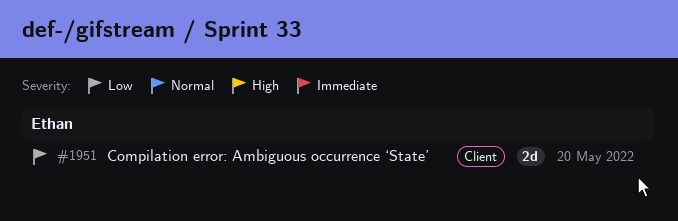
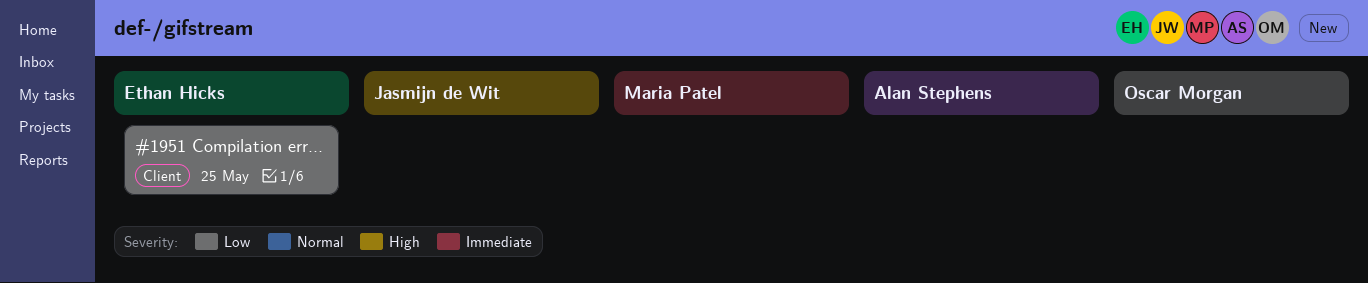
#1951, due: May 20 -> May 25

